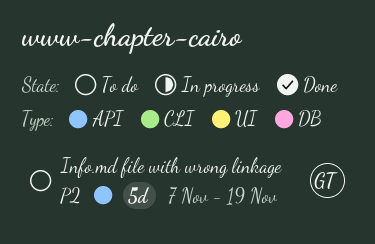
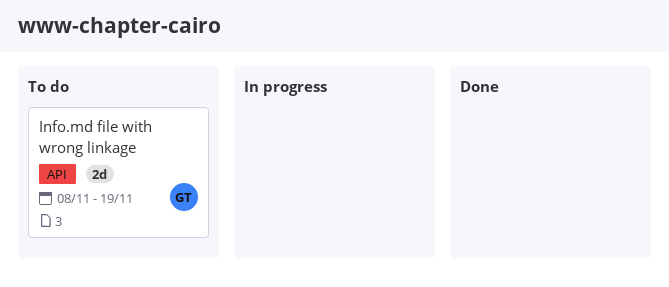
Info.md file with wrong linkage, estimate: 5d -> 2d
Info.md file with wrong linkage, start: Nov 7 -> Nov 8

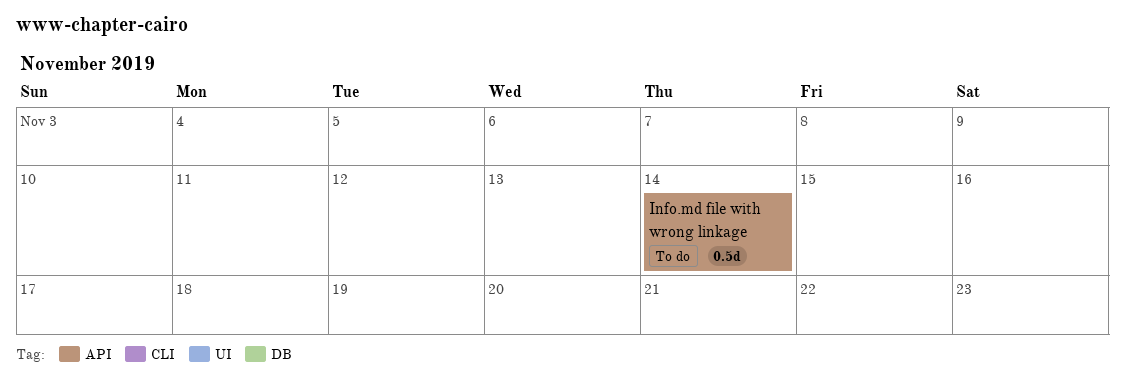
Info.md file with wrong linkage, estimate: 2d -> 0.5d
Info.md file with wrong linkage, due: Nov 19 -> Nov 14

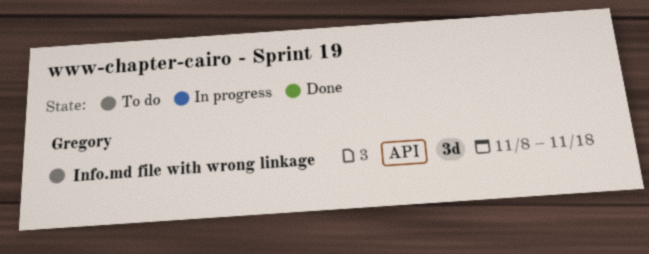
Info.md file with wrong linkage, estimate: 0.5d -> 3d
Info.md file with wrong linkage, due: Nov 14 -> Nov 18

